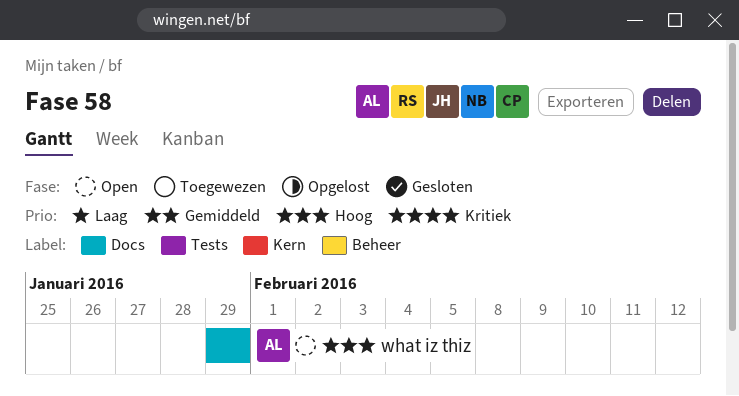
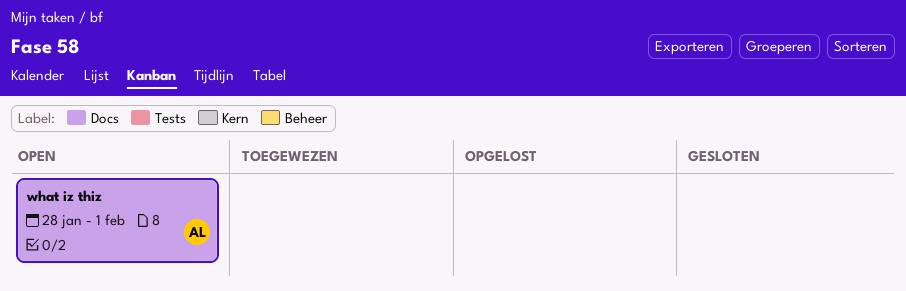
what iz thiz, start: Jan 29 -> Jan 28
what iz thiz, due: Jan 29 -> Feb 1

